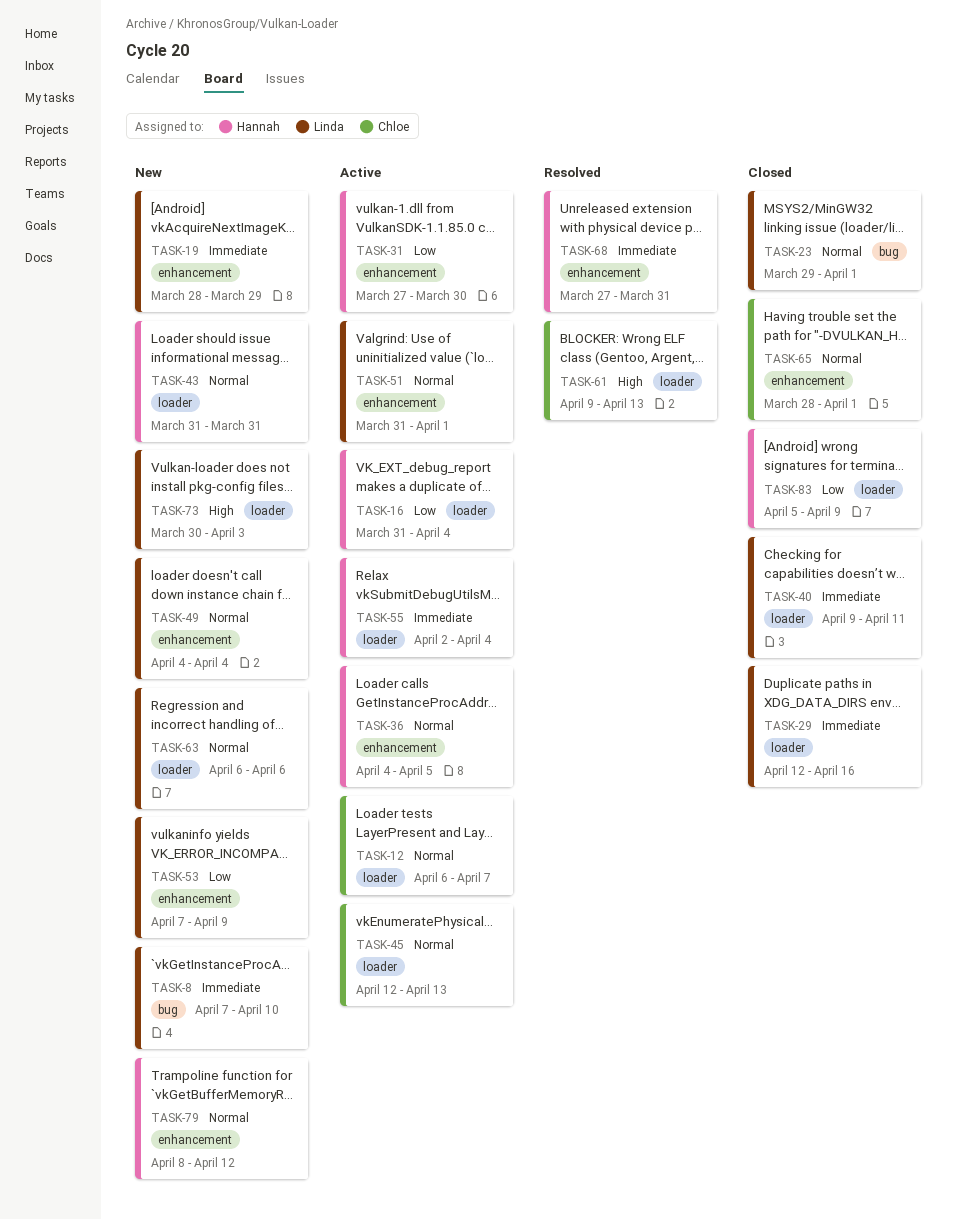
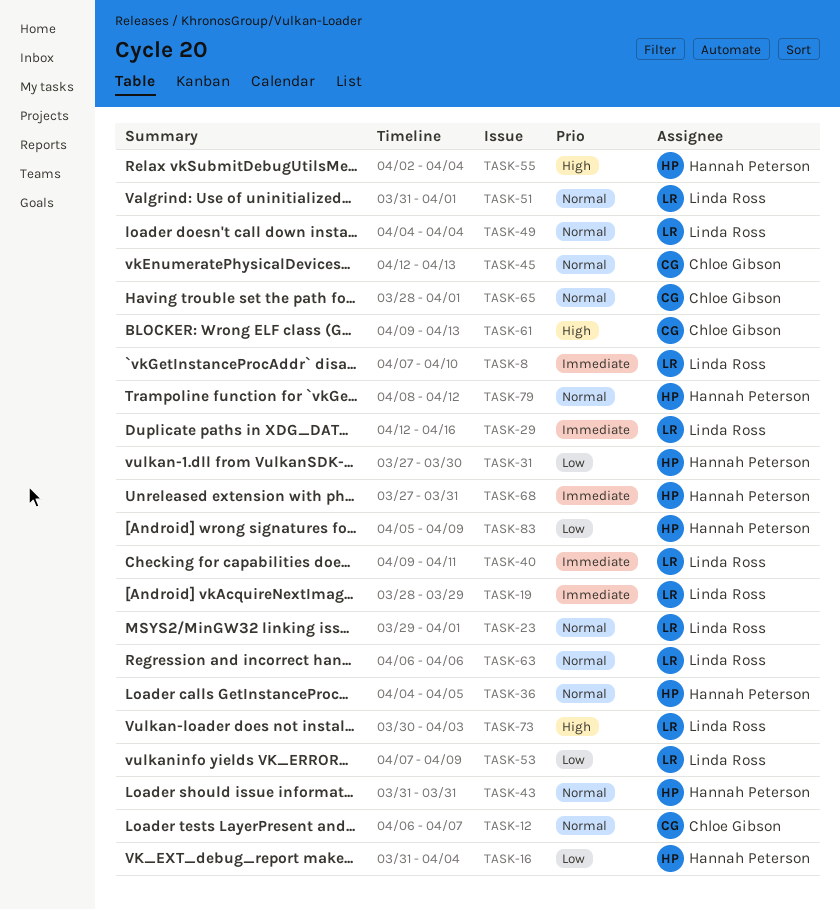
TASK-55, priority: Immediate -> High

